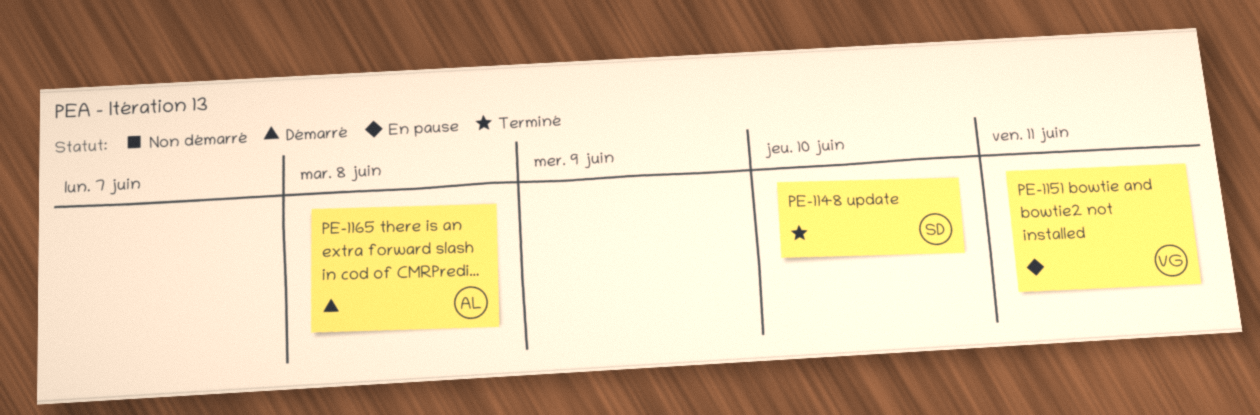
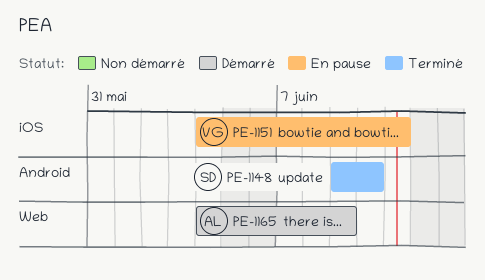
PE-1165, due: Jun 8 -> Jun 9

